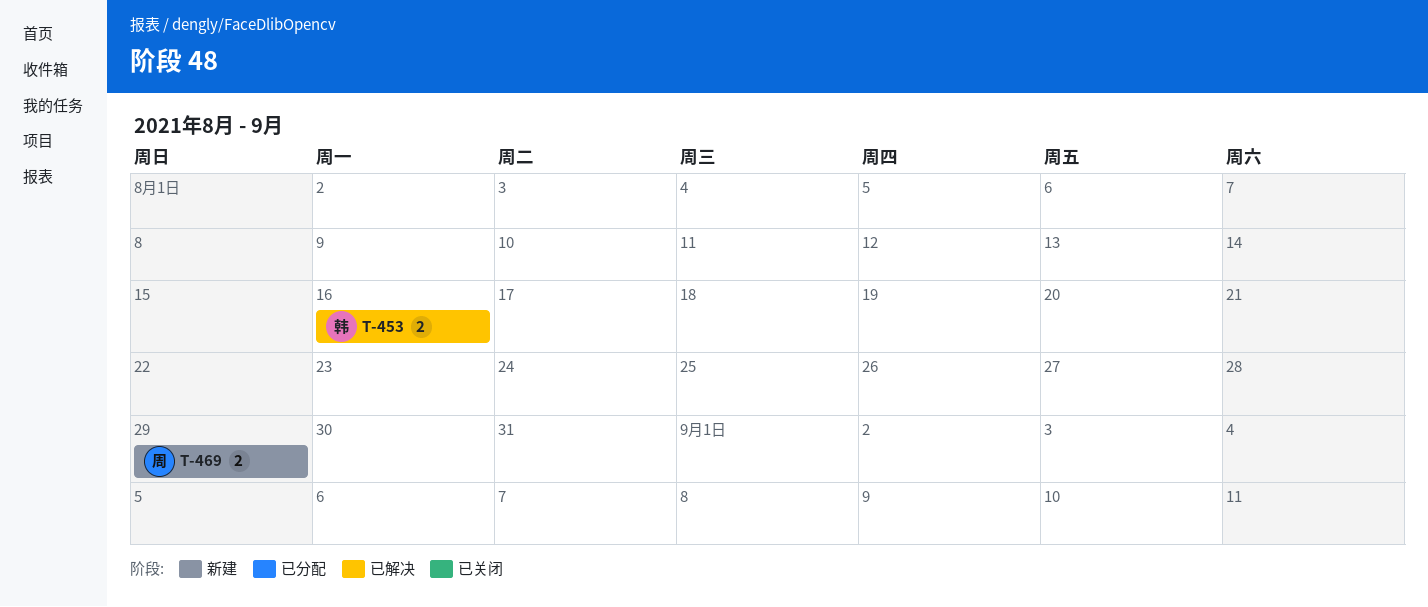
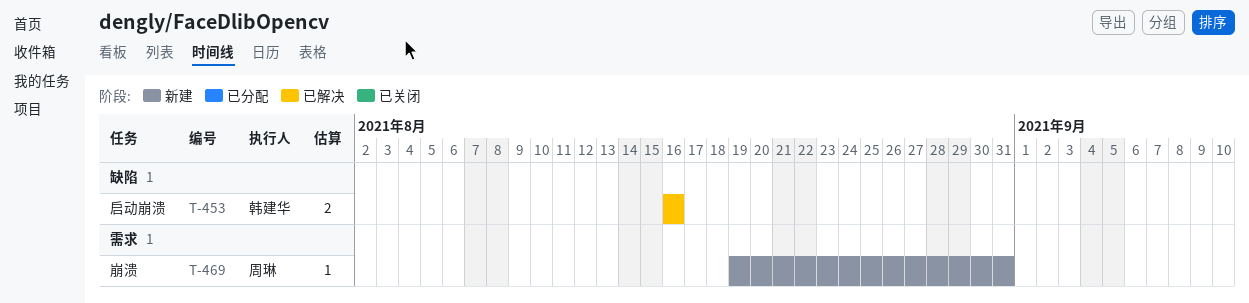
T-469, estimate: 2 -> 1
T-469, start: Aug 29 -> Aug 19
T-469, due: Aug 29 -> Aug 31

